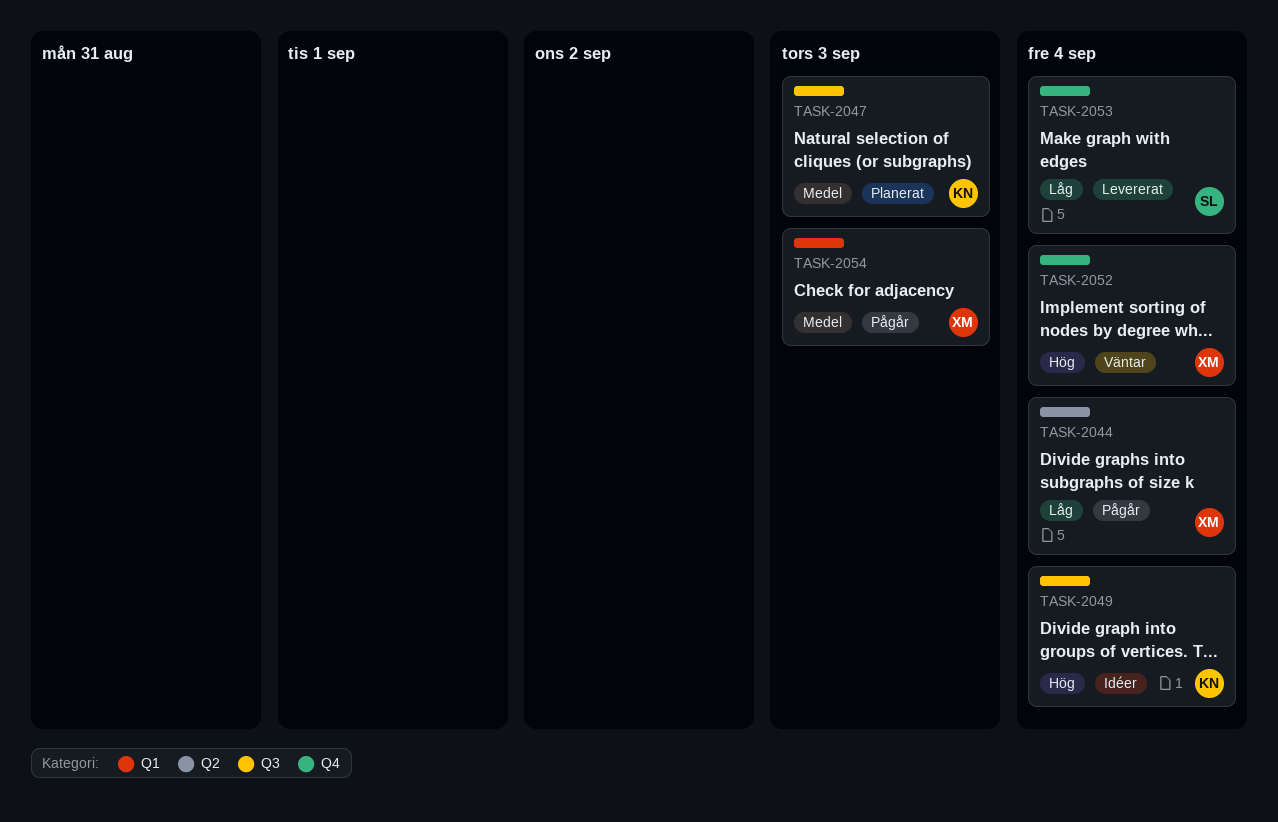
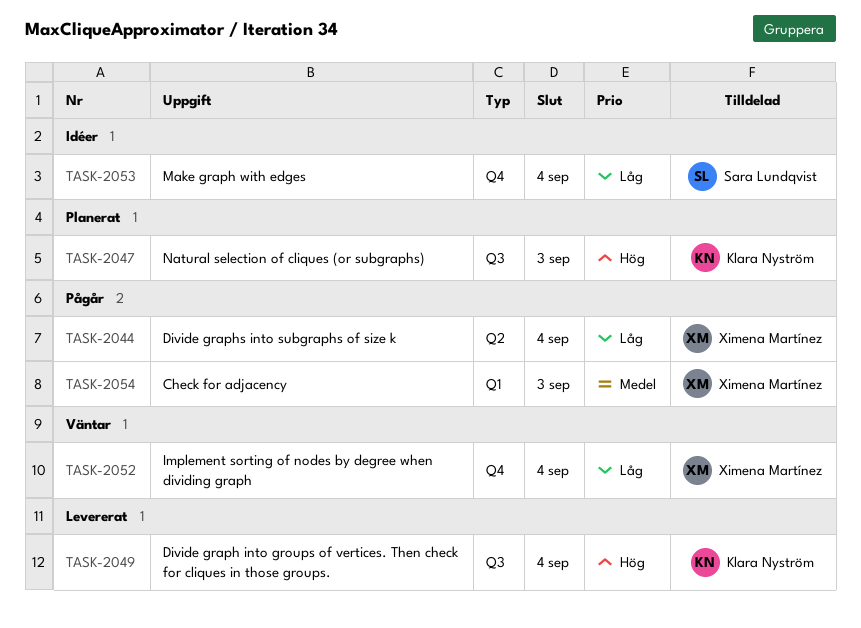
TASK-2047, priority: Medel -> Hög
TASK-2049, status: Idéer -> Levererat
TASK-2052, priority: Hög -> Låg
TASK-2053, status: Levererat -> Idéer

